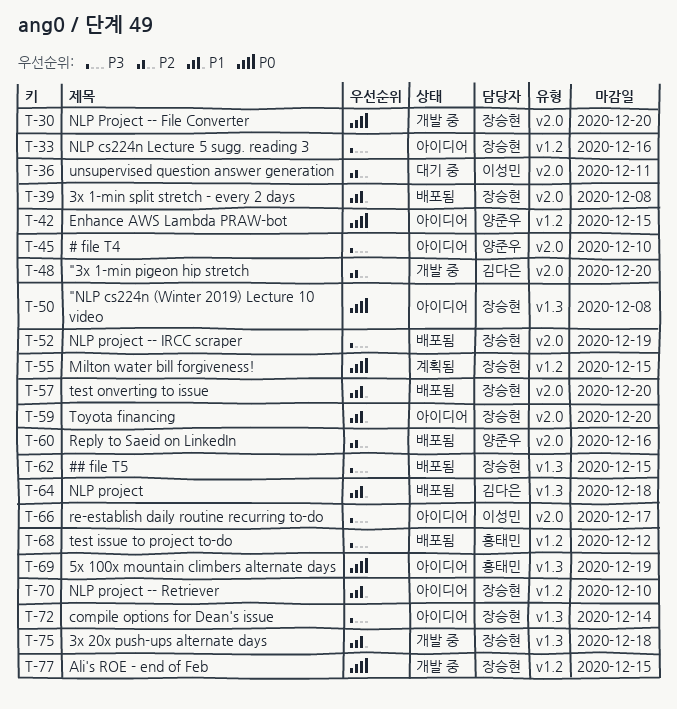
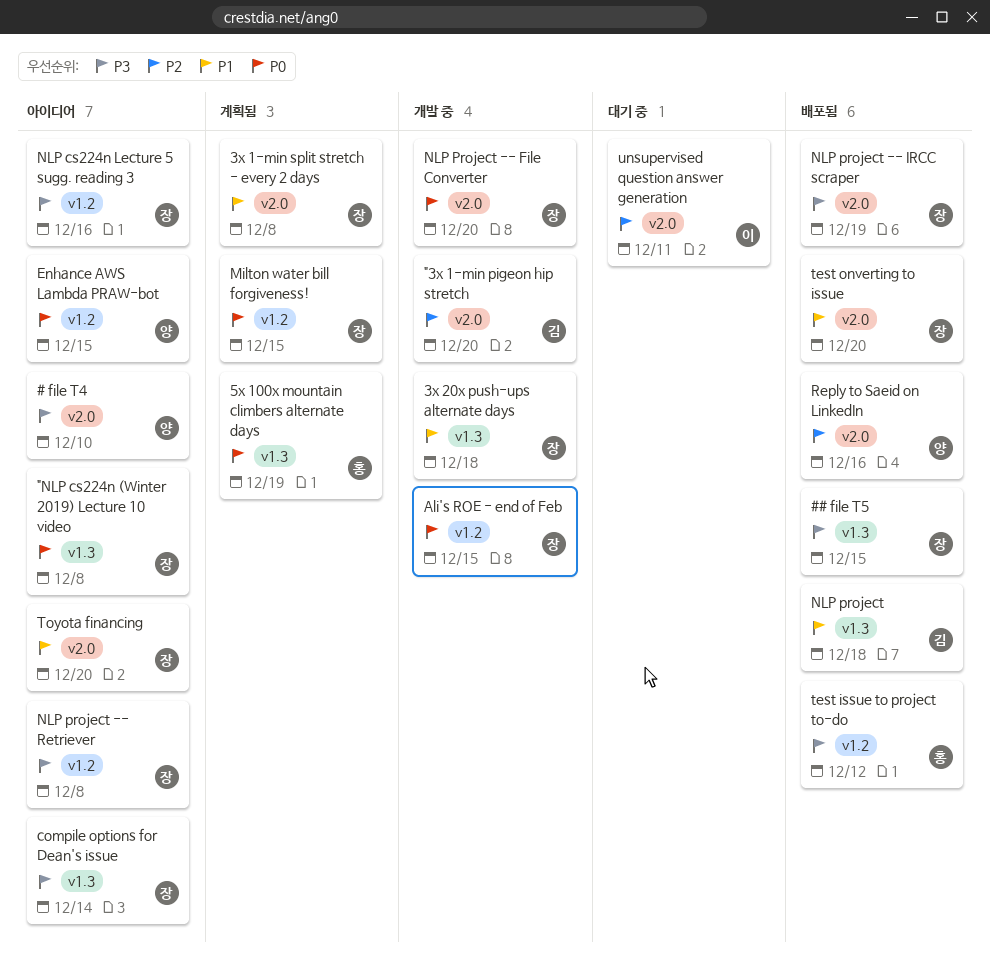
3x 1-min split stretch - every 2 days, status: 배포됨 -> 계획됨
5x 100x mountain climbers alternate days, status: 아이디어 -> 계획됨
NLP project -- Retriever, priority: P1 -> P3
NLP project -- Retriever, due: Dec 10 -> Dec 8
re-establish daily routine recurring to-do: present -> none

